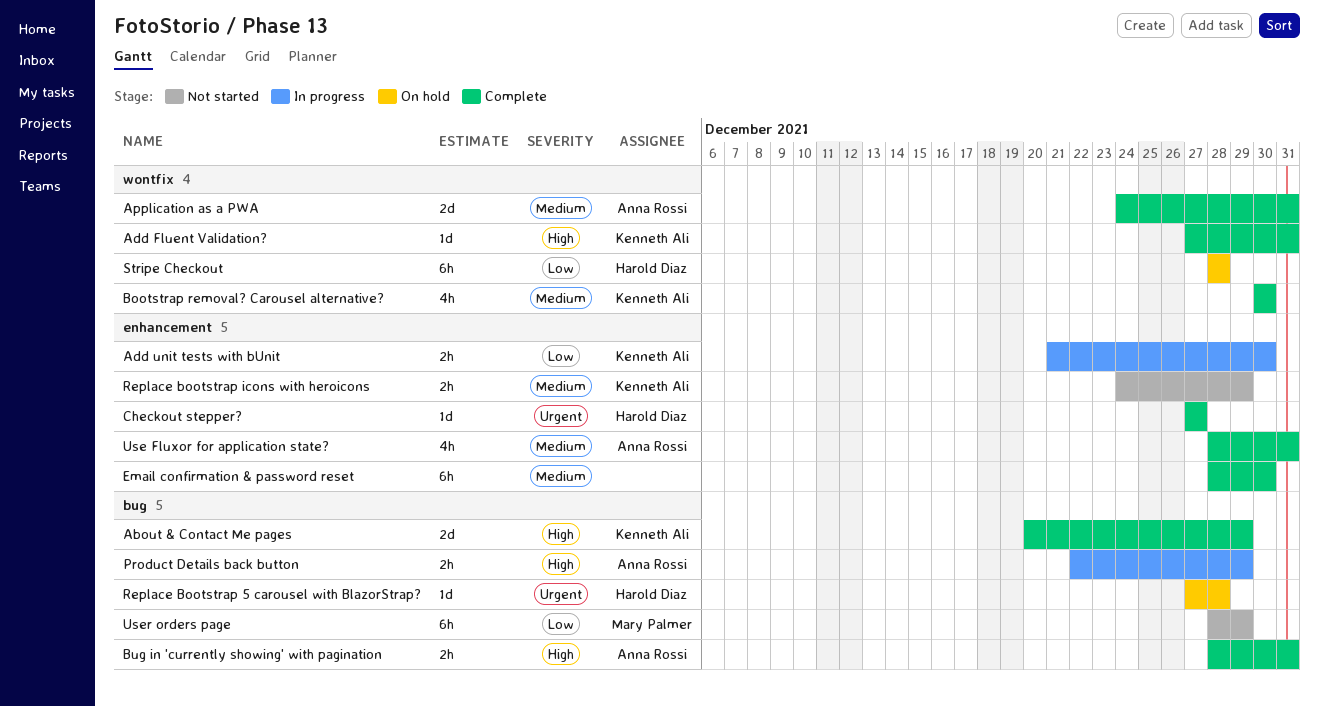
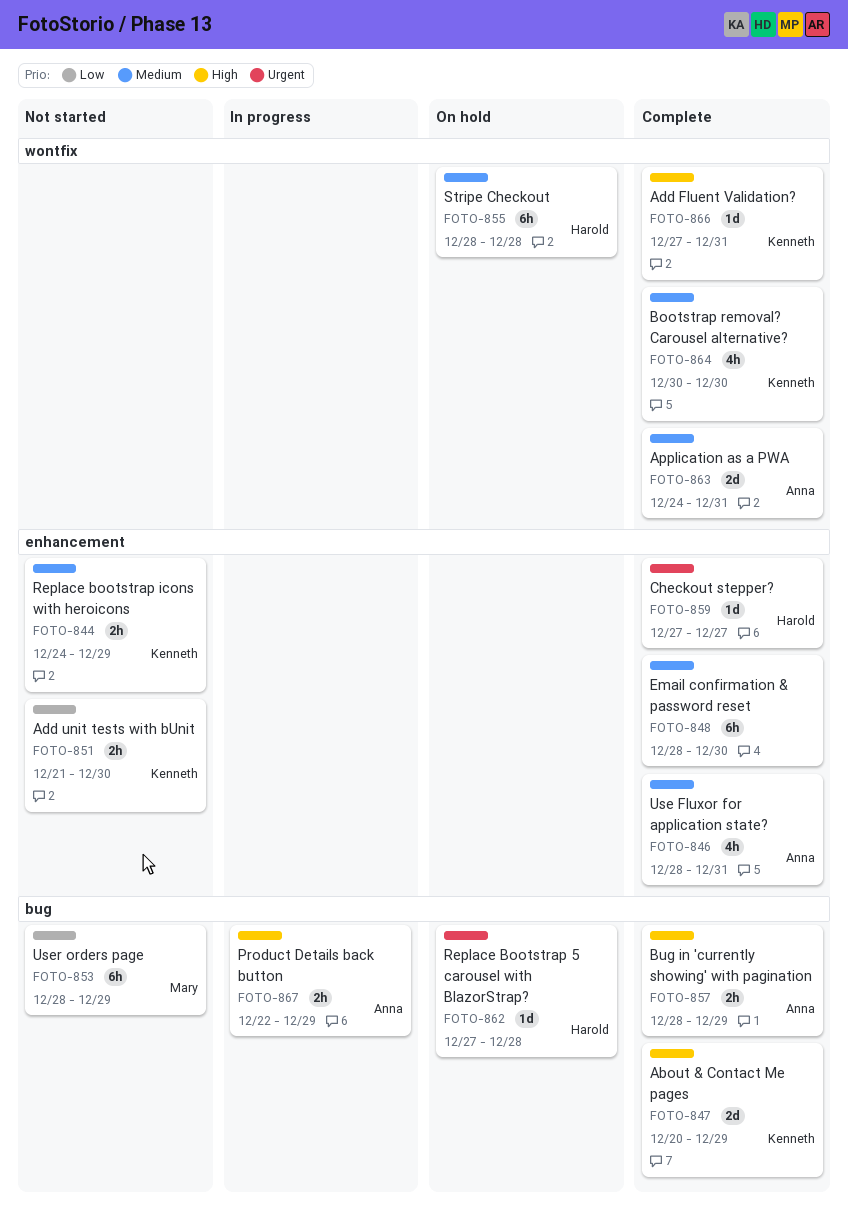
Add unit tests with bUnit, status: In progress -> Not started
Bug in 'currently showing' with pagination, due: Dec 31 -> Dec 29
Stripe Checkout, priority: Low -> Medium

